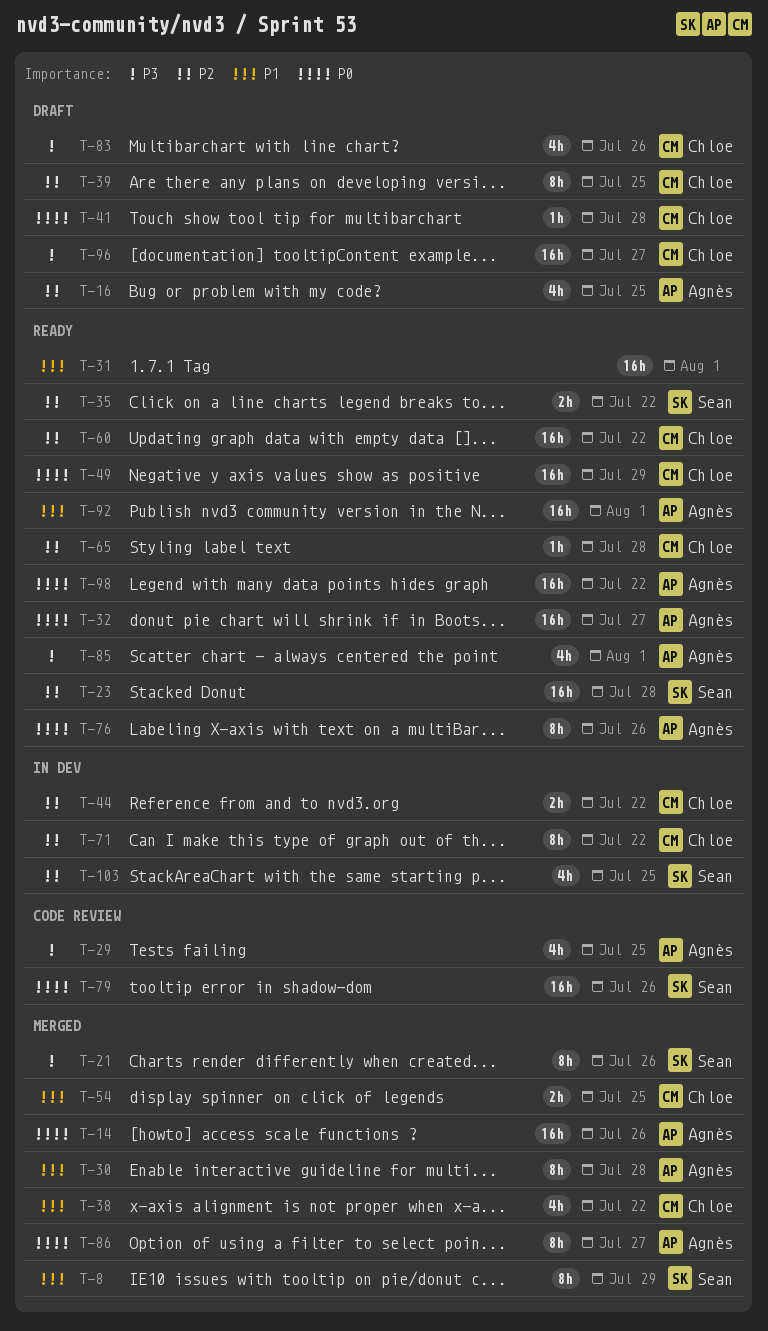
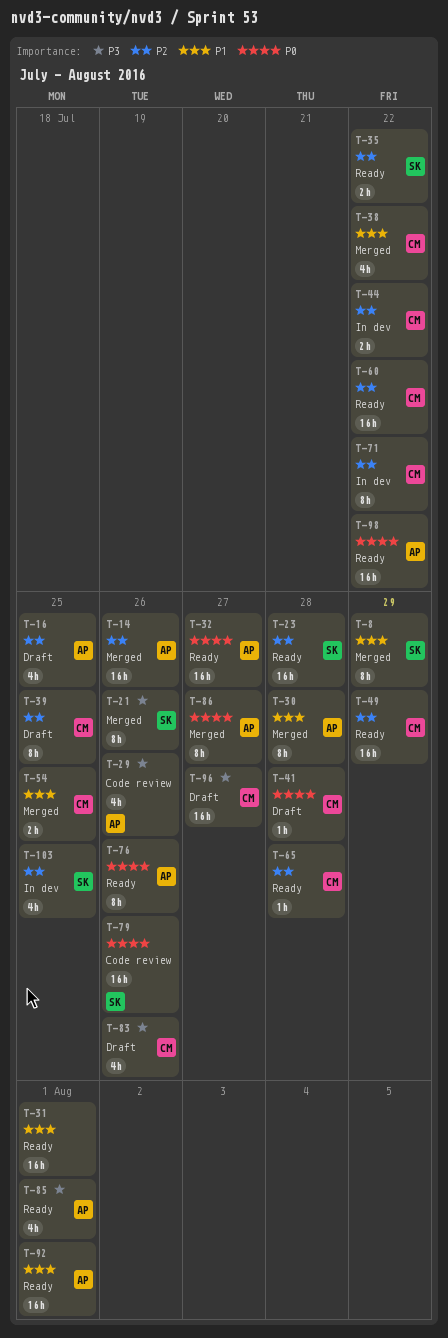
T-14, priority: P0 -> P2
T-29, due: Jul 25 -> Jul 26
T-49, priority: P0 -> P2

